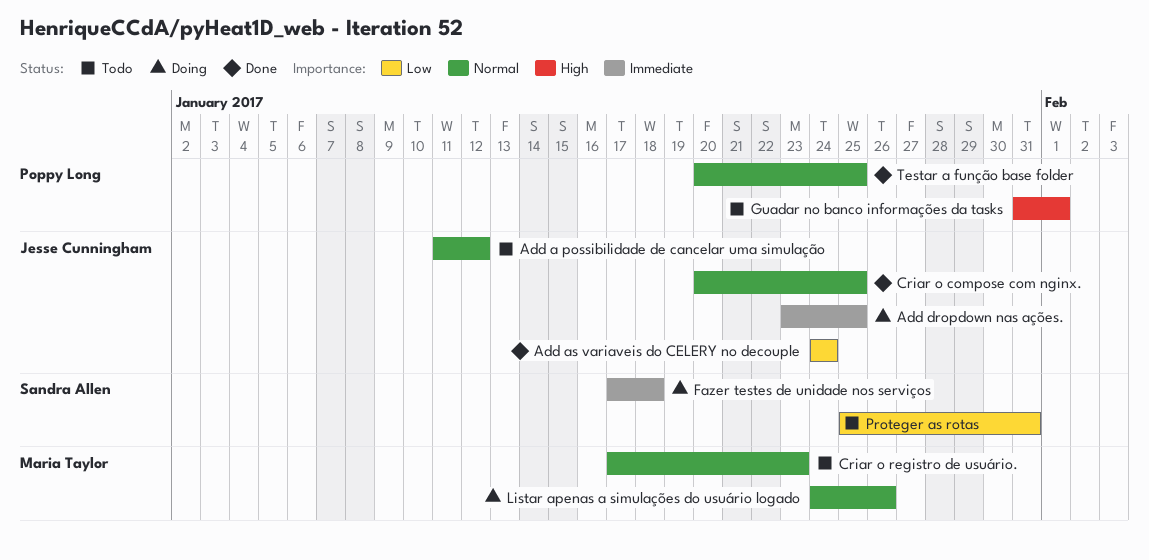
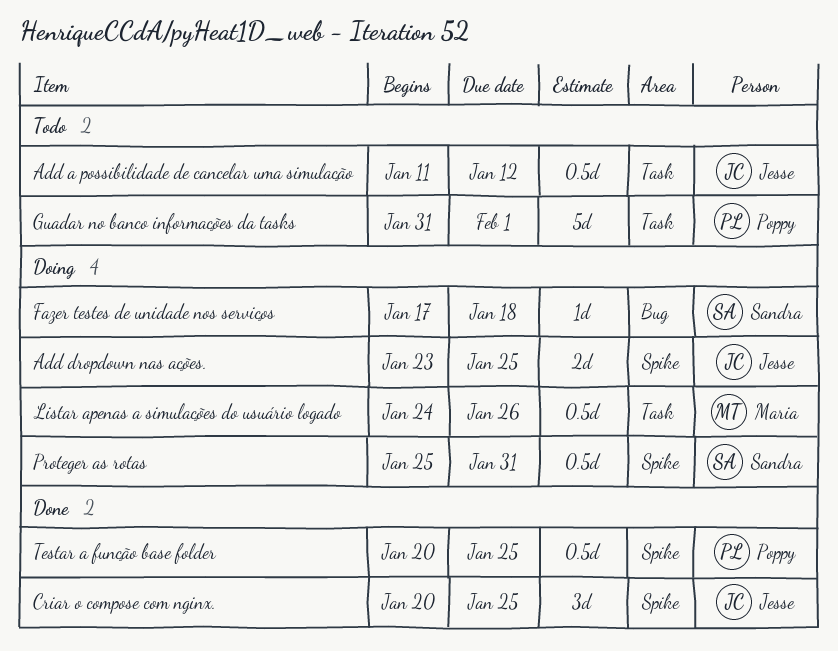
Add as variaveis do CELERY no decouple: present -> none
Criar o registro de usuário.: present -> none
Proteger as rotas, status: Todo -> Doing

